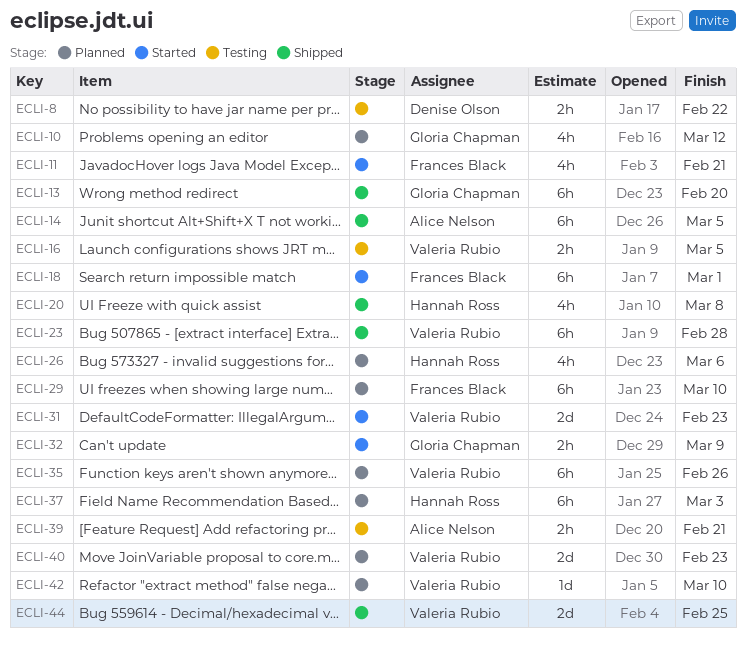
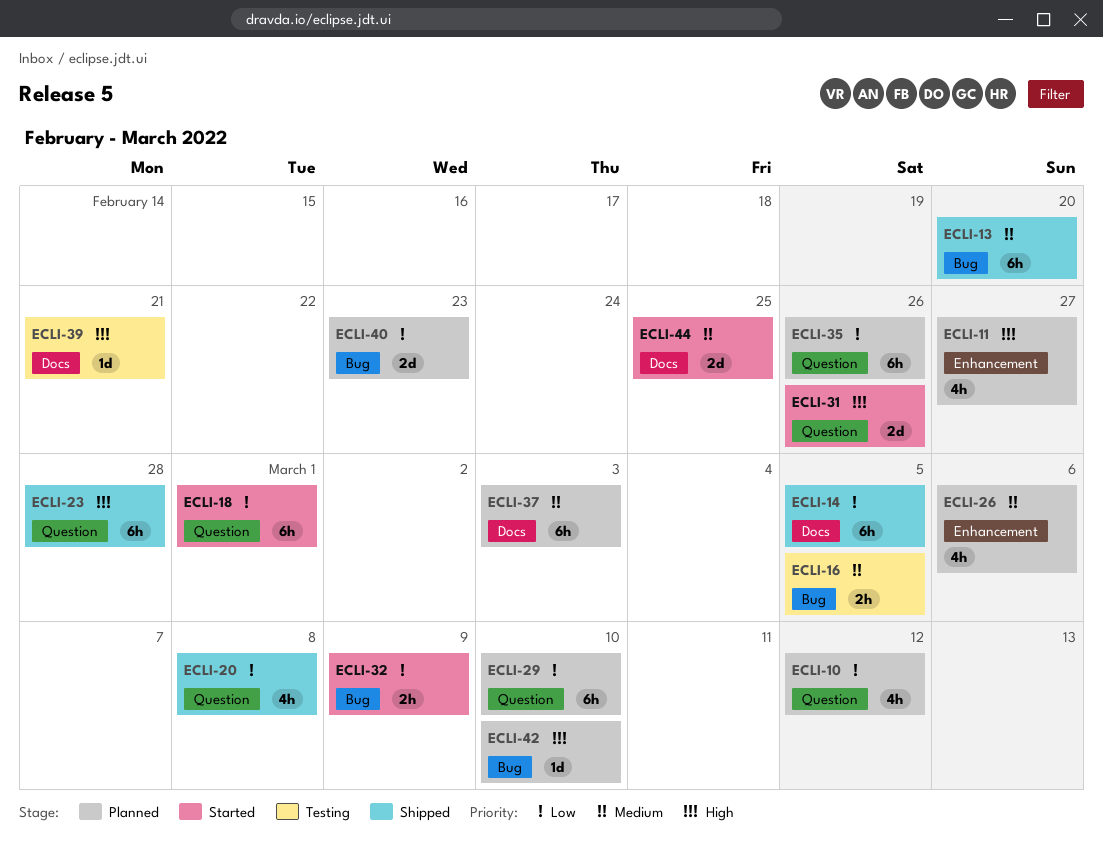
ECLI-8: present -> none
ECLI-11, status: Started -> Planned
ECLI-11, due: Feb 21 -> Feb 27
ECLI-31, due: Feb 23 -> Feb 26
ECLI-39, estimate: 2h -> 1d
ECLI-44, status: Shipped -> Started

